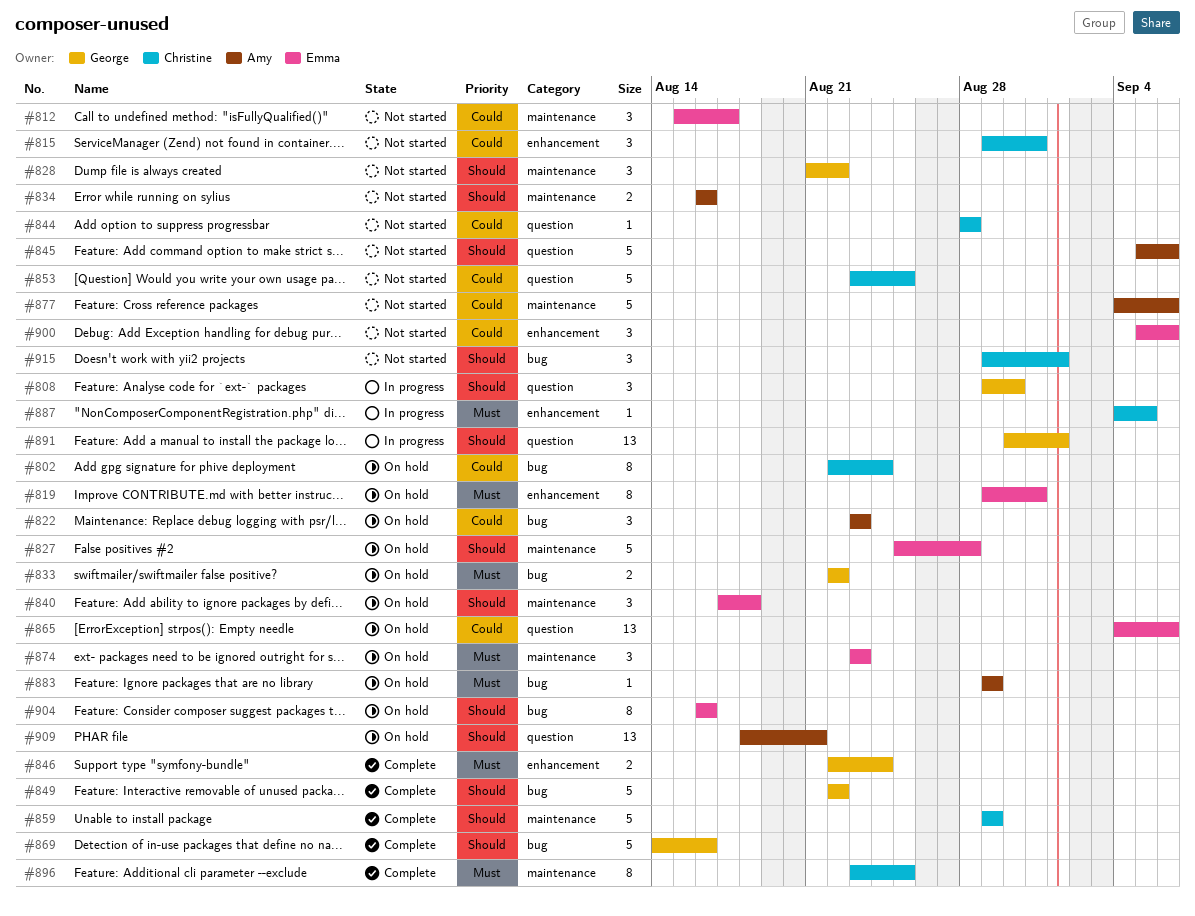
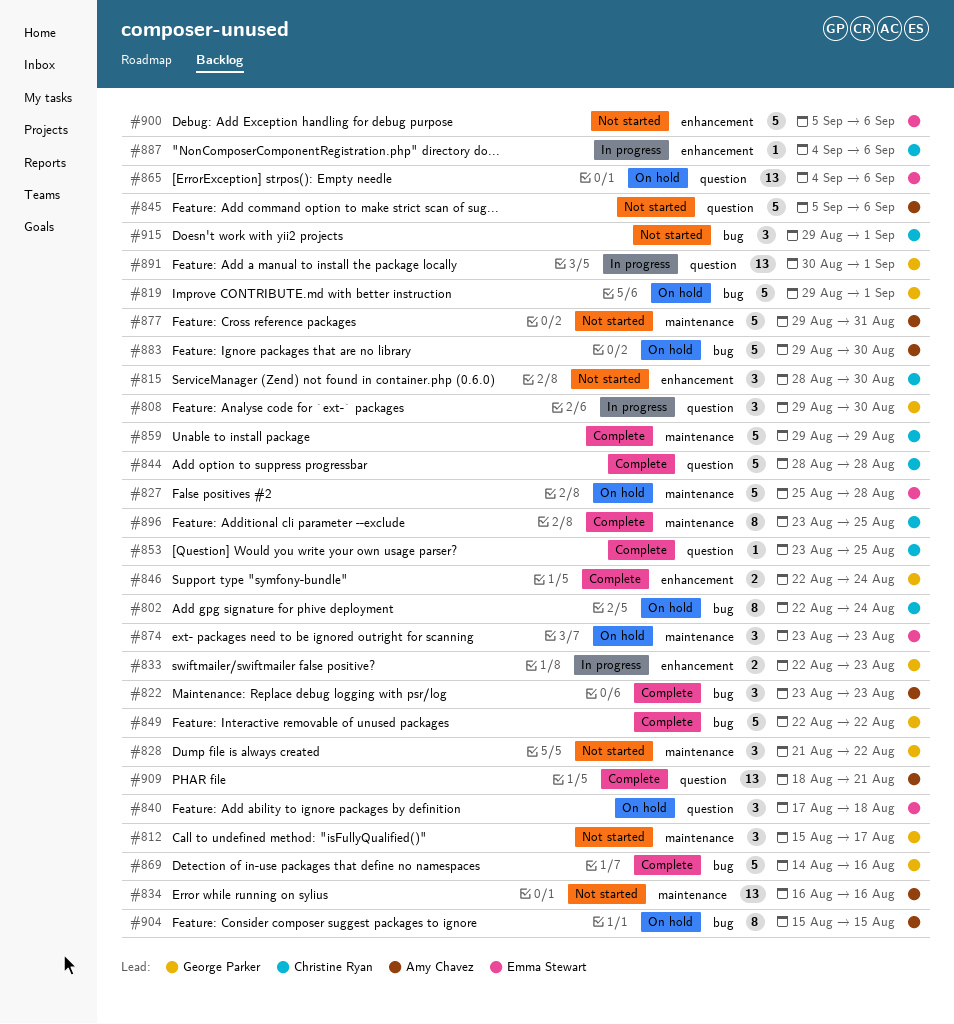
#812, owner: Emma Stewart -> George Parker
#815, start: Aug 29 -> Aug 28
#815, due: Aug 31 -> Aug 30
#819, owner: Emma Stewart -> George Parker
#819, label: enhancement -> bug
#819, estimate: 8 -> 5
#819, due: Aug 31 -> Sep 1
#822, status: On hold -> Complete
#833, status: On hold -> In progress
#833, label: bug -> enhancement
#833, due: Aug 22 -> Aug 23
#834, estimate: 2 -> 13
#840, label: maintenance -> question
#844, status: Not started -> Complete
#844, estimate: 1 -> 5
#853, status: Not started -> Complete
#853, estimate: 5 -> 1
#877, start: Sep 4 -> Aug 29
#877, due: Sep 6 -> Aug 31
#883, estimate: 1 -> 5
#883, due: Aug 29 -> Aug 30
#887, due: Sep 5 -> Sep 6
#900, estimate: 3 -> 5
#904, owner: Emma Stewart -> Amy Chavez
#904, start: Aug 16 -> Aug 15
#904, due: Aug 16 -> Aug 15
#909, status: On hold -> Complete

